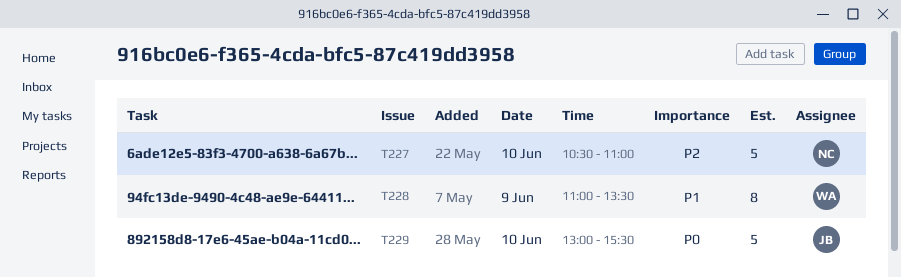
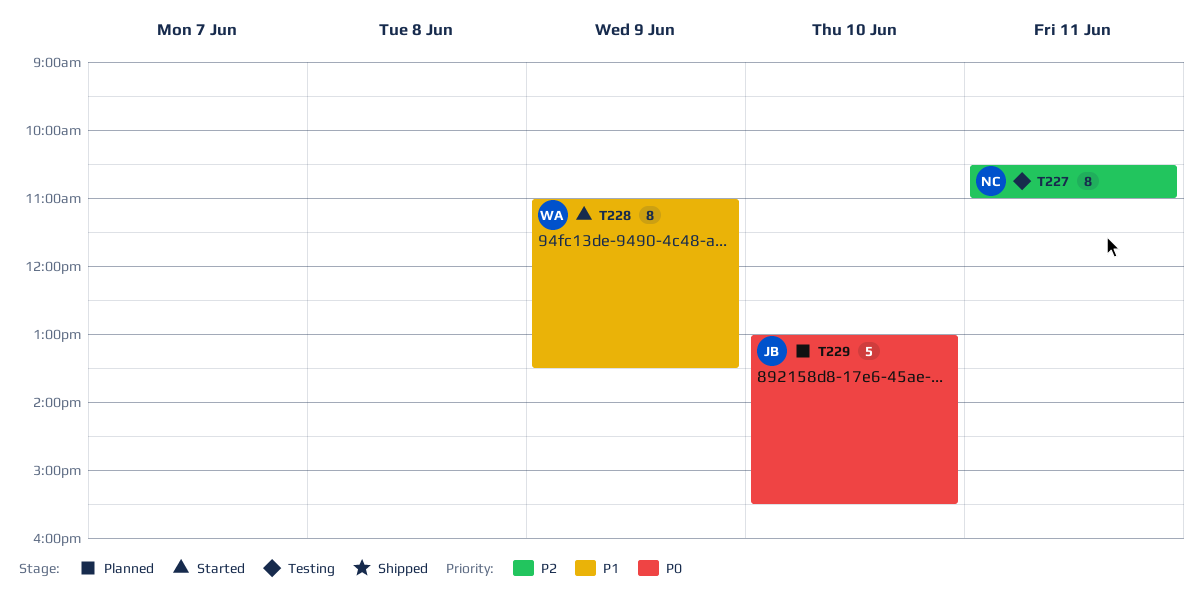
T227, estimate: 5 -> 8
T227, day: Jun 10 -> Jun 11

